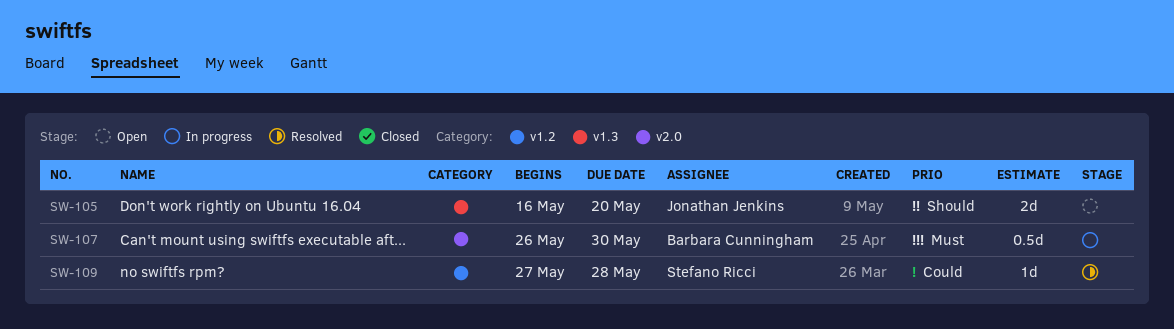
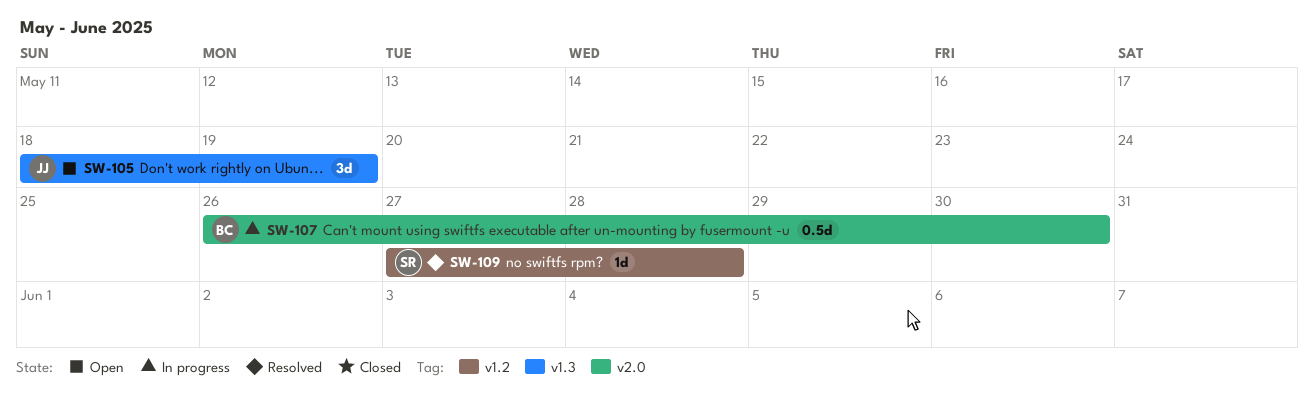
SW-105, estimate: 2d -> 3d
SW-105, start: May 16 -> May 18
SW-105, due: May 20 -> May 19

